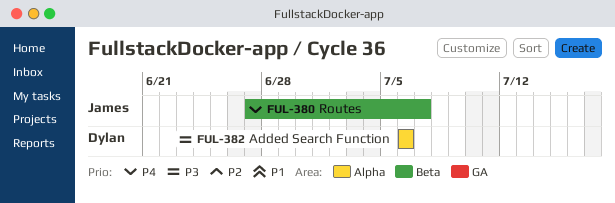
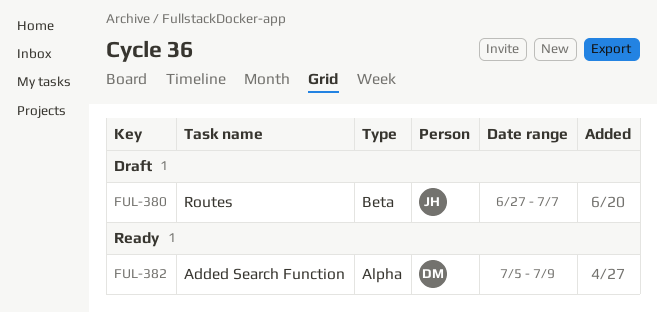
FUL-382, start: Jul 6 -> Jul 5
FUL-382, due: Jul 6 -> Jul 9

